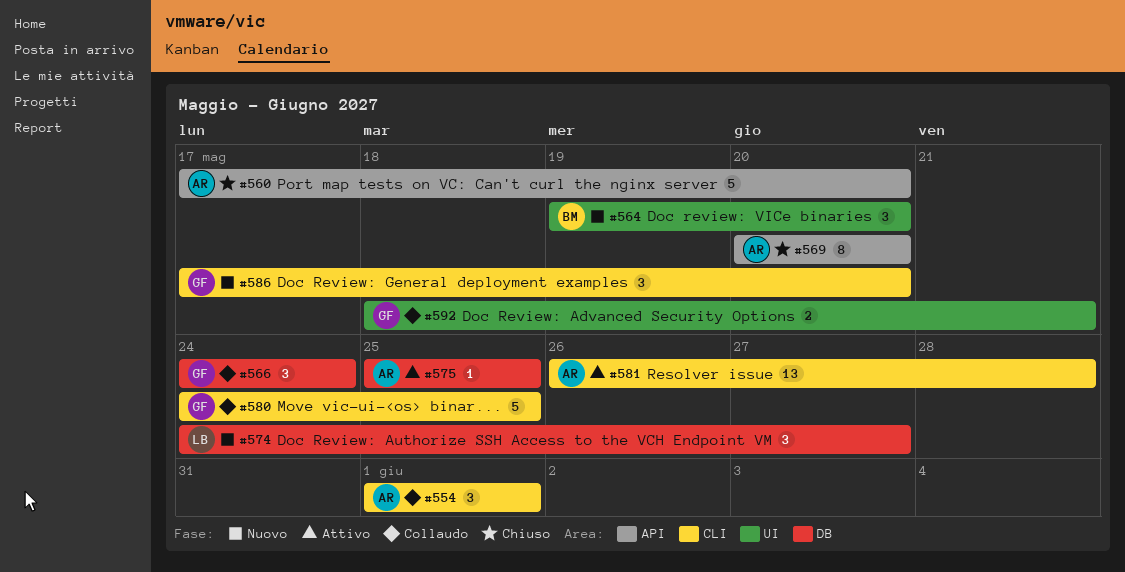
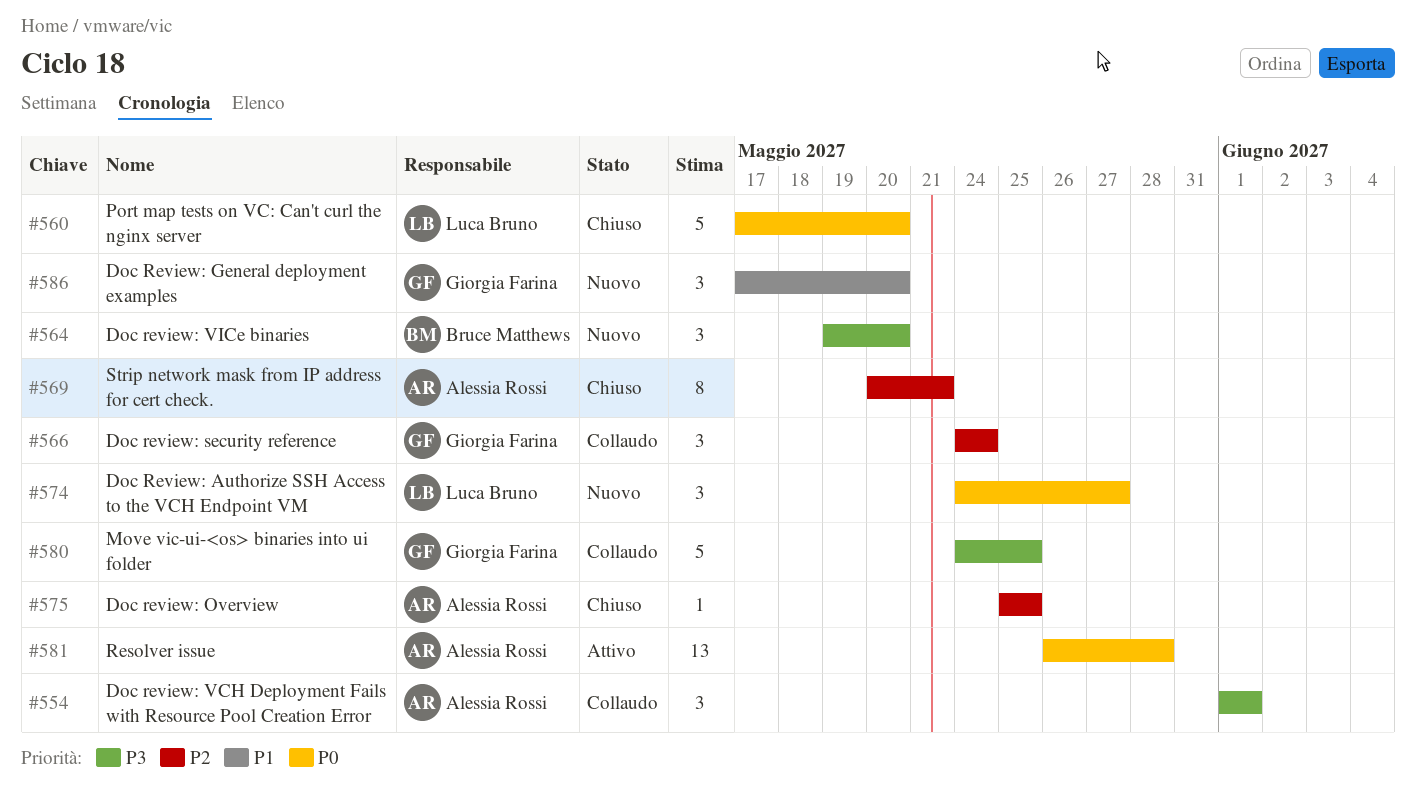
#560, owner: Alessia Rossi -> Luca Bruno
#569, due: May 20 -> May 21
#575, status: Attivo -> Chiuso
#592: present -> none

